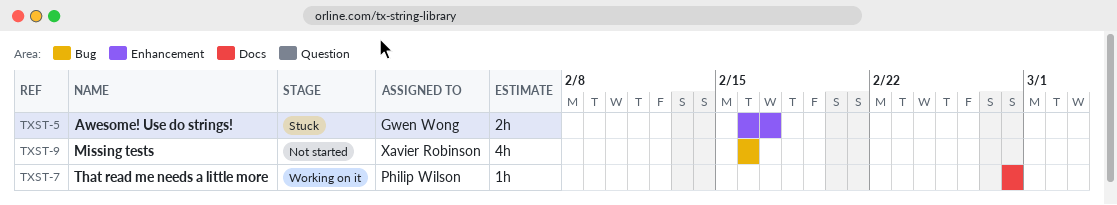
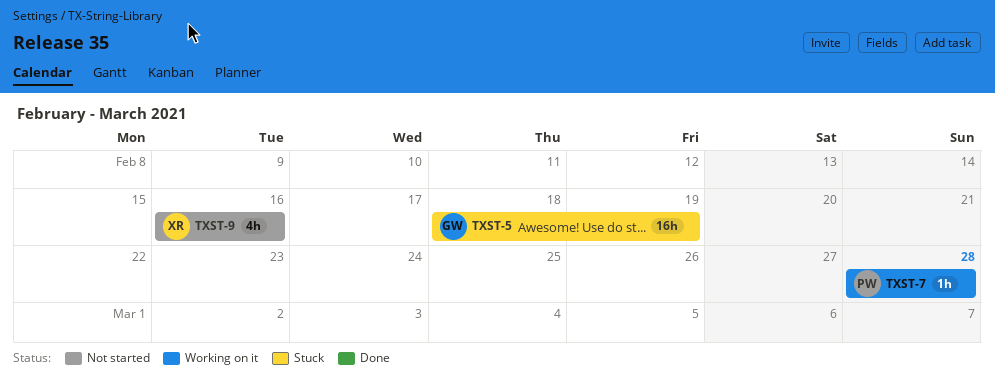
TXST-5, estimate: 2h -> 16h
TXST-5, start: Feb 16 -> Feb 18
TXST-5, due: Feb 17 -> Feb 19

